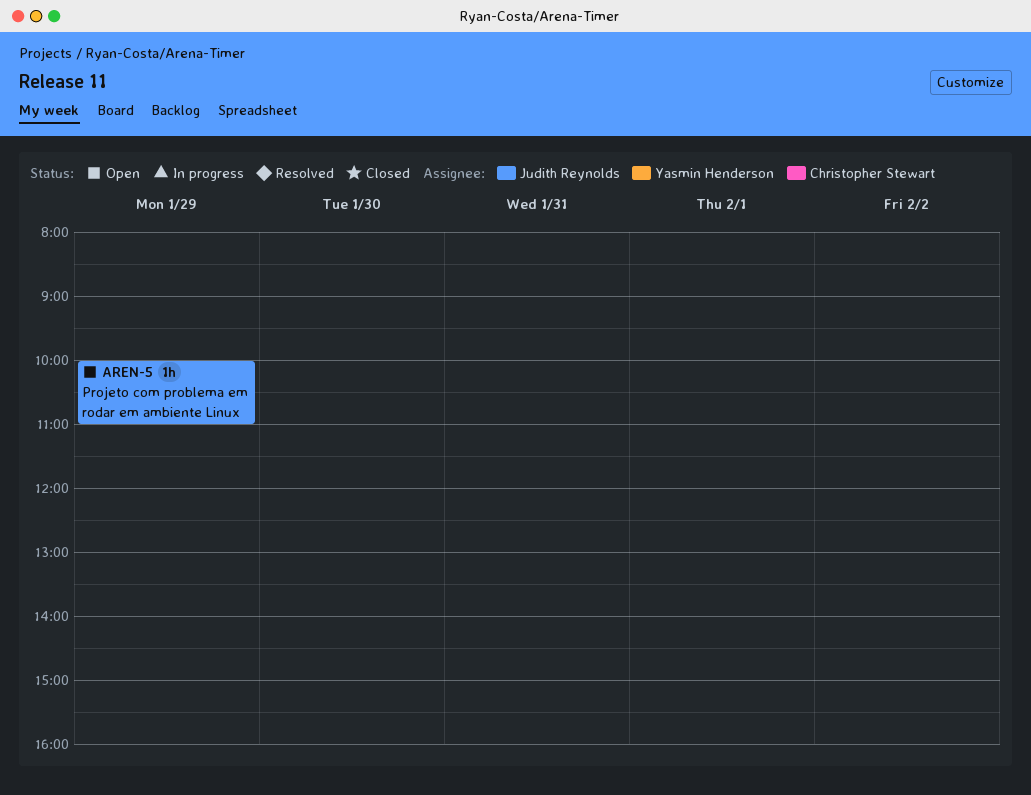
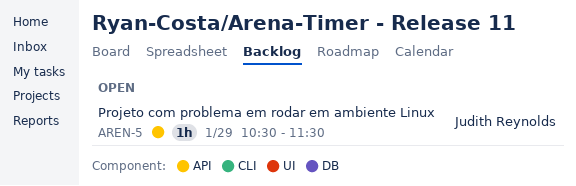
AREN-5, begins: 10:00 -> 10:30
AREN-5, ends: 11:00 -> 11:30

